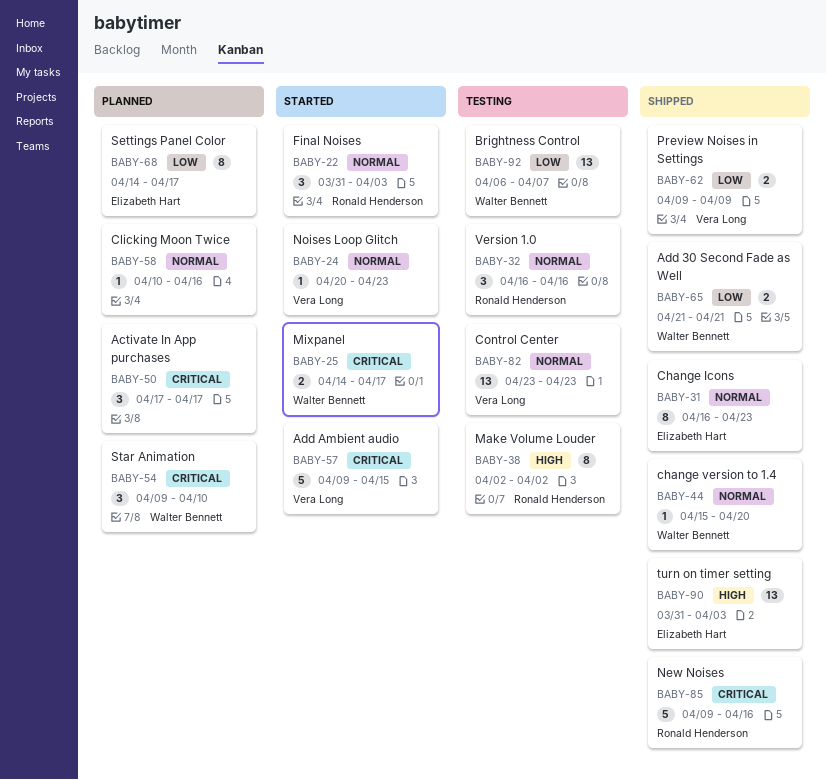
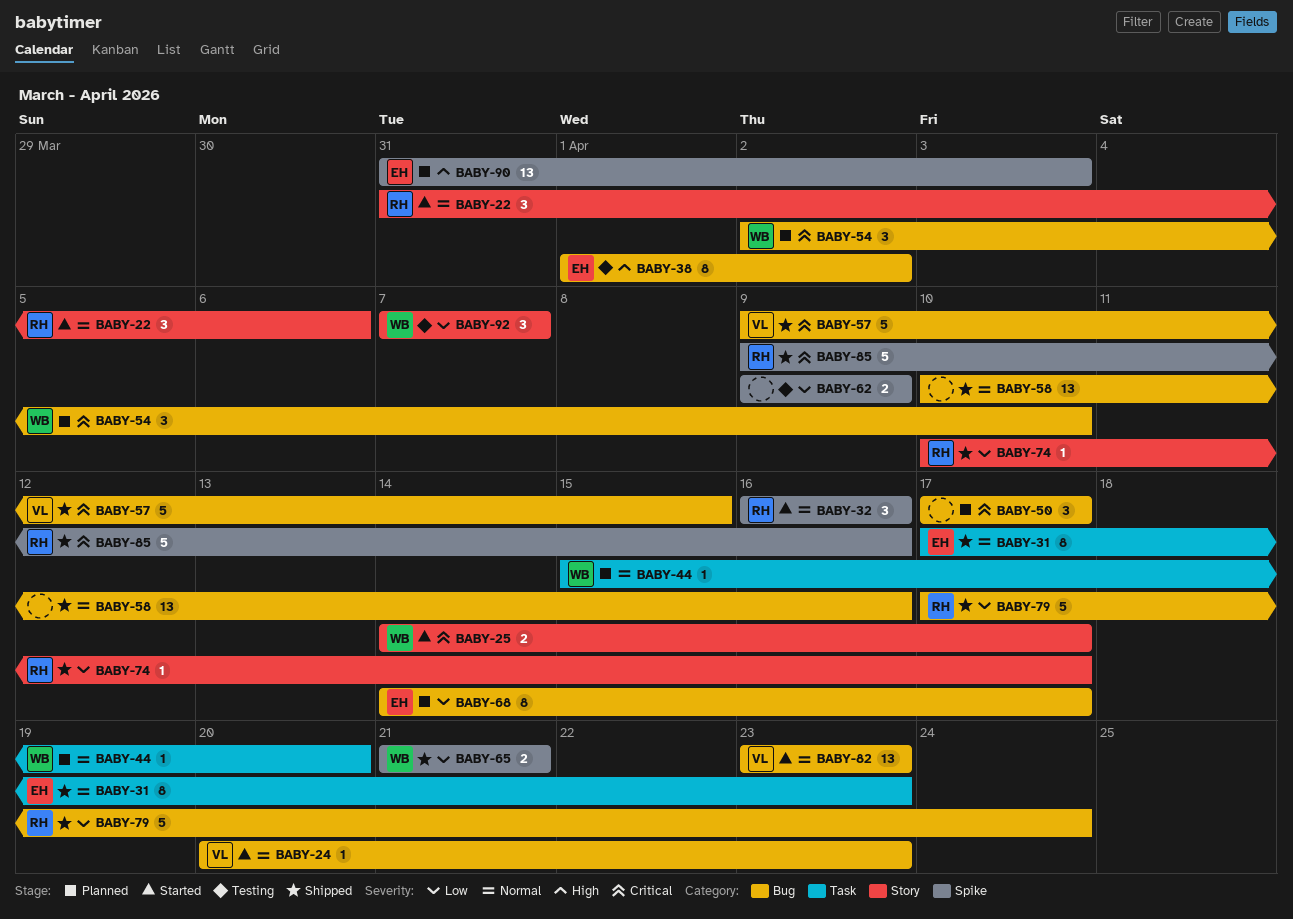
BABY-22, due: Apr 3 -> Apr 6
BABY-31, start: Apr 16 -> Apr 17
BABY-32, status: Testing -> Started
BABY-38, owner: Ronald Henderson -> Elizabeth Hart
BABY-38, start: Apr 2 -> Apr 1
BABY-44, status: Shipped -> Planned
BABY-54, start: Apr 9 -> Apr 2
BABY-57, status: Started -> Shipped
BABY-58, status: Planned -> Shipped
BABY-58, estimate: 1 -> 13
BABY-62, status: Shipped -> Testing
BABY-62, owner: Vera Long -> none
BABY-74: none -> present
BABY-79: none -> present
BABY-82, status: Testing -> Started
BABY-90, status: Shipped -> Planned
BABY-92, estimate: 13 -> 3
BABY-92, start: Apr 6 -> Apr 7

